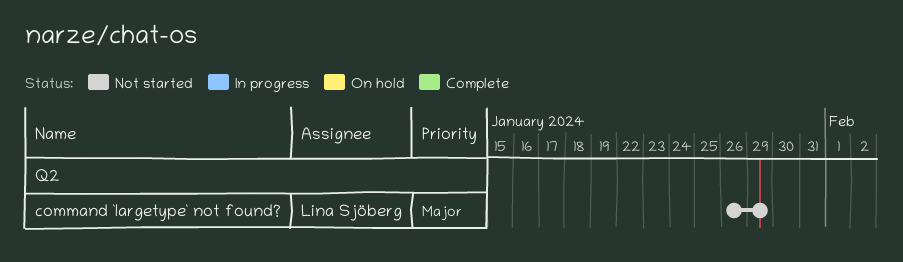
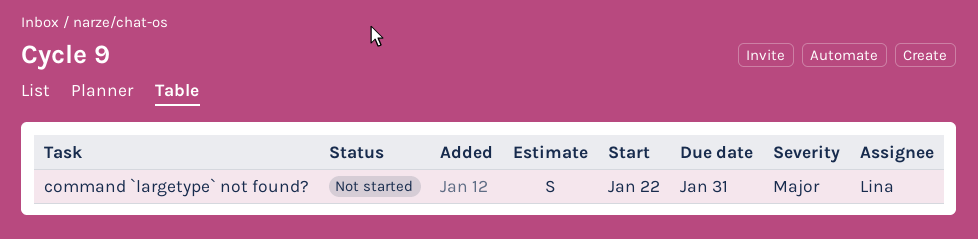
command `largetype` not found?, start: Jan 26 -> Jan 22
command `largetype` not found?, due: Jan 29 -> Jan 31

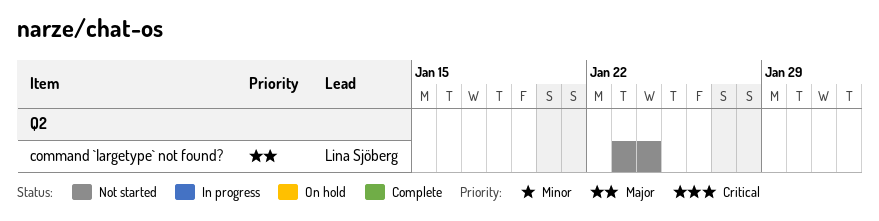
command `largetype` not found?, start: Jan 22 -> Jan 23
command `largetype` not found?, due: Jan 31 -> Jan 24

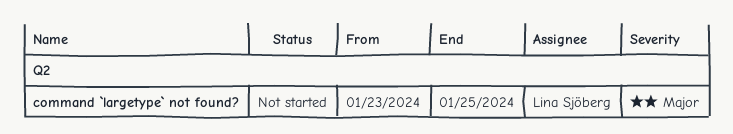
command `largetype` not found?, due: Jan 24 -> Jan 25

